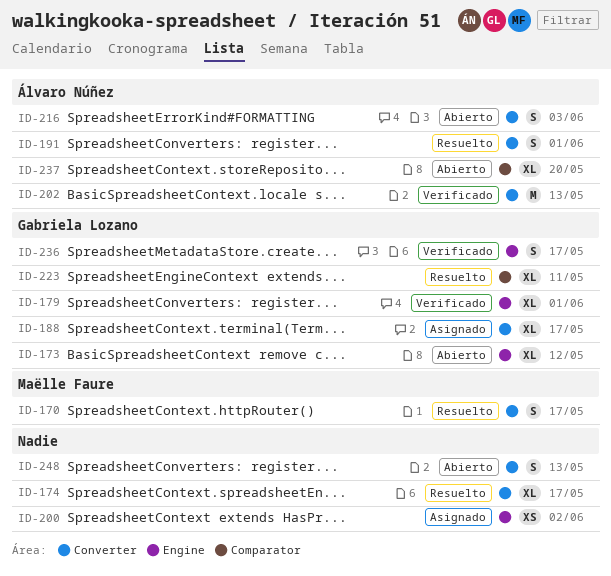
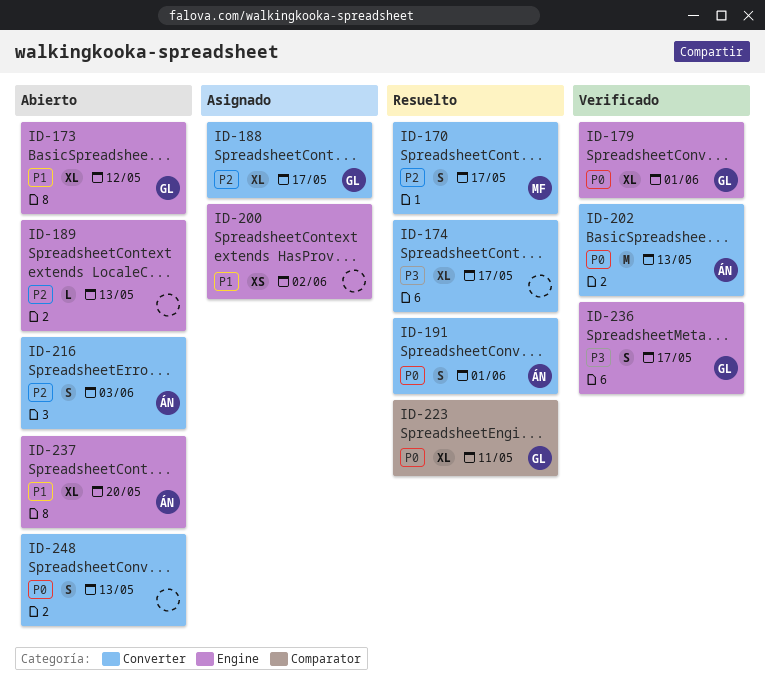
ID-189: none -> present
ID-237, label: Comparator -> Engine

